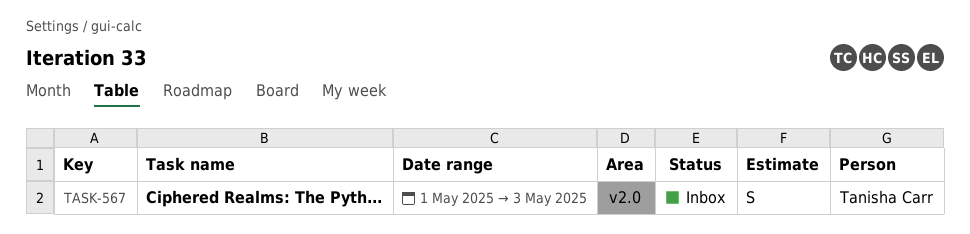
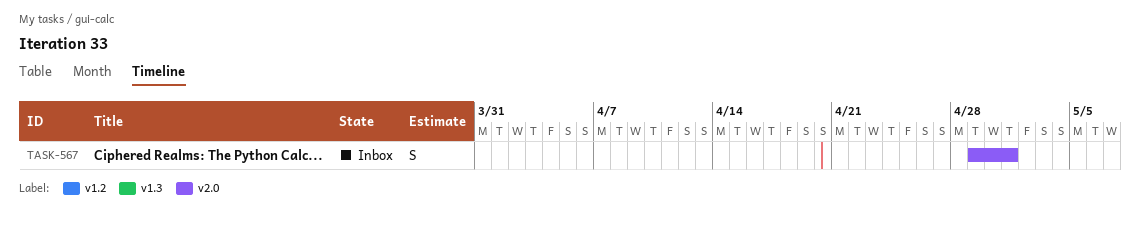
TASK-567, start: May 1 -> Apr 29
TASK-567, due: May 3 -> May 1

